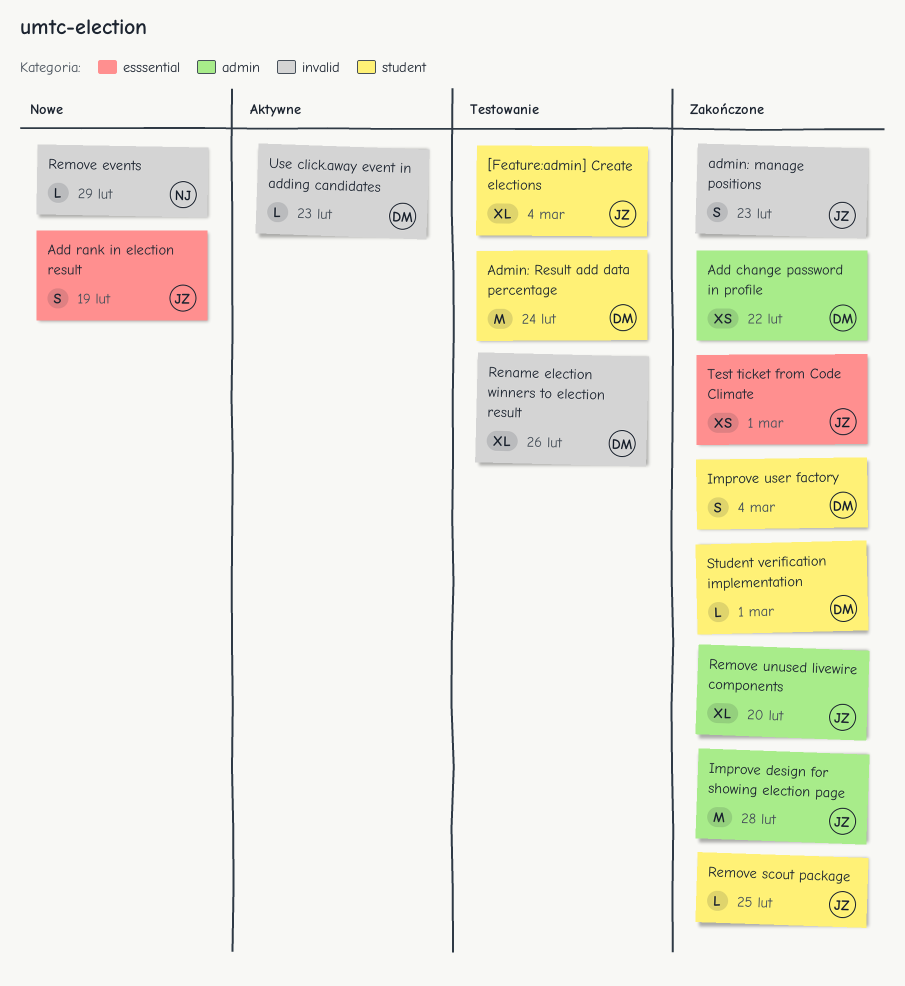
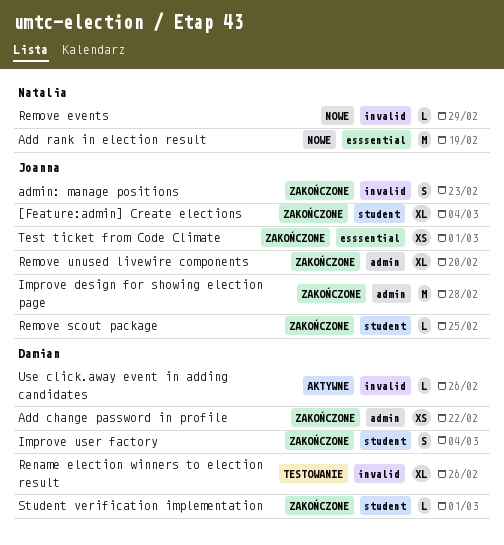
[Feature:admin] Create elections, status: Testowanie -> Zakończone
Add rank in election result, owner: Joanna -> Natalia
Add rank in election result, estimate: S -> M
Admin: Result add data percentage: present -> none
Use click.away event in adding candidates, due: Feb 23 -> Feb 26

